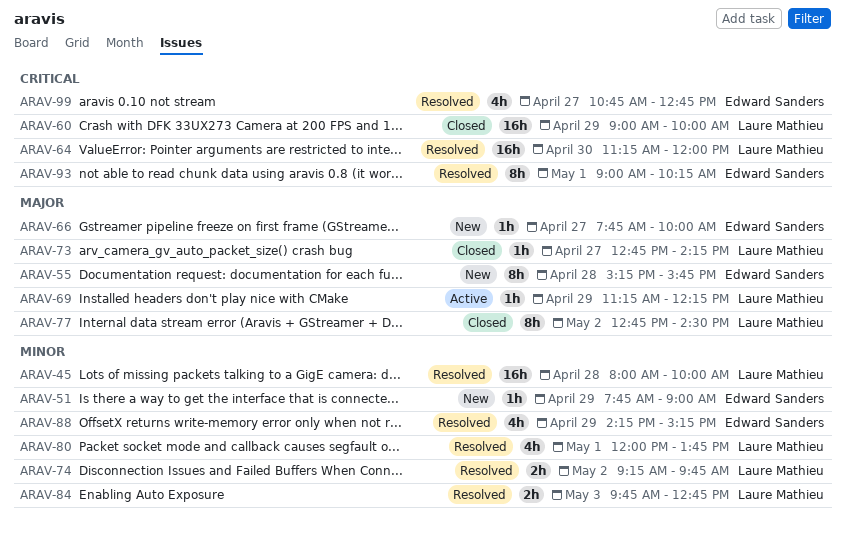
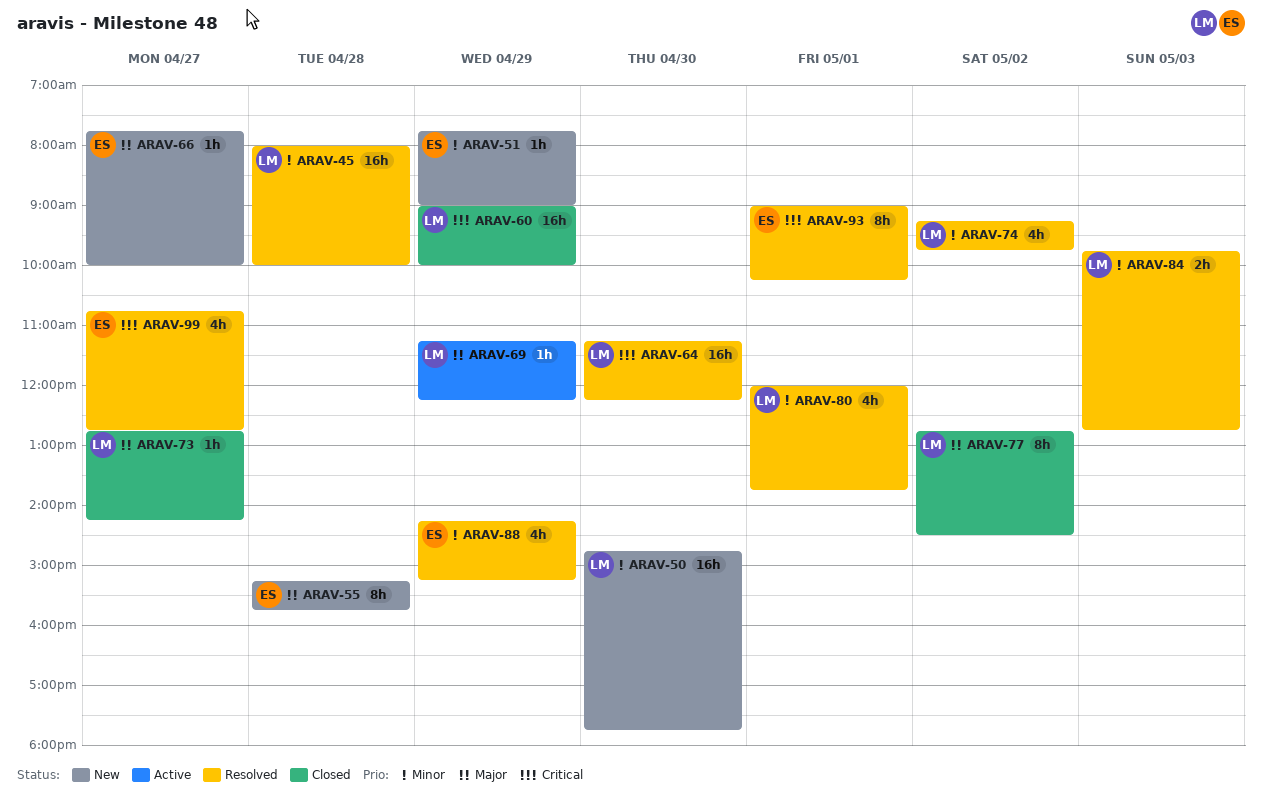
ARAV-50: none -> present
ARAV-64, ends: 12:00 -> 12:15
ARAV-74, estimate: 2h -> 4h

